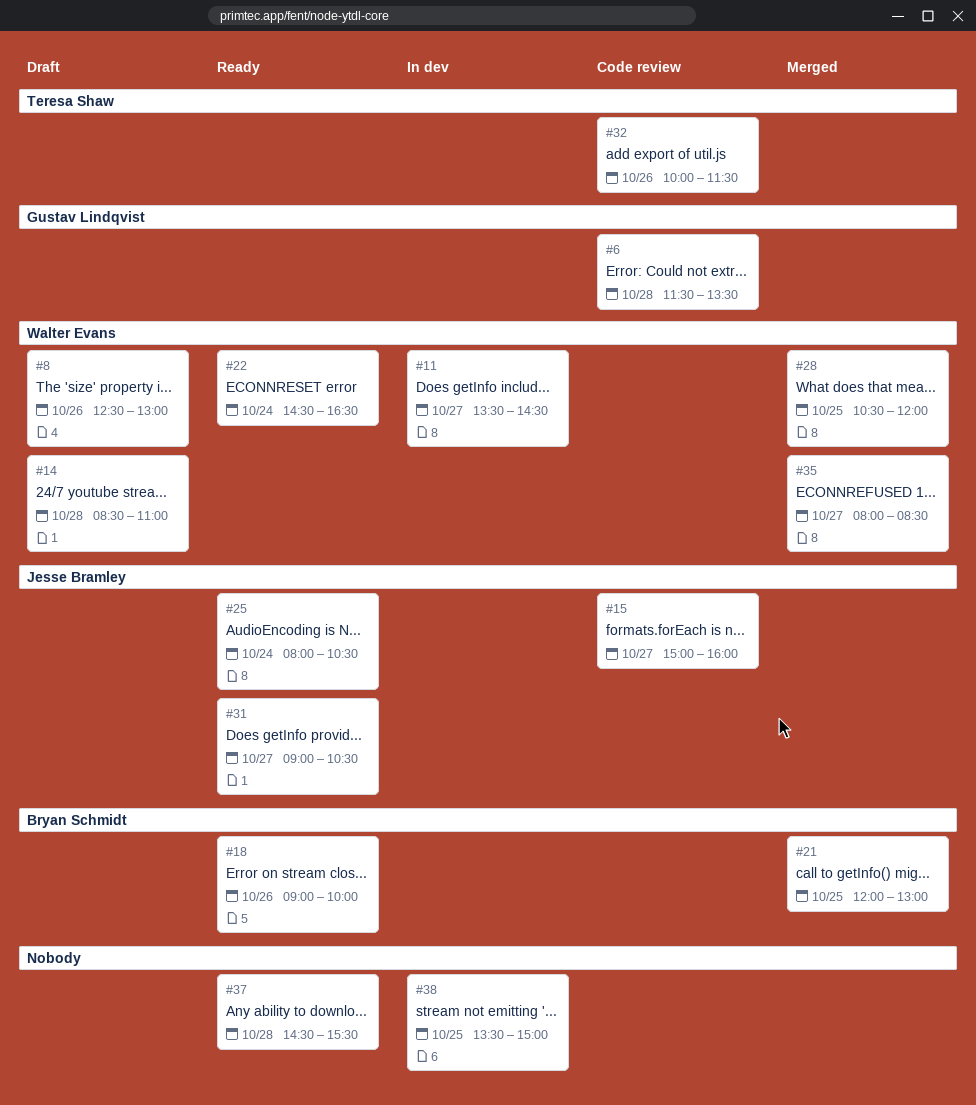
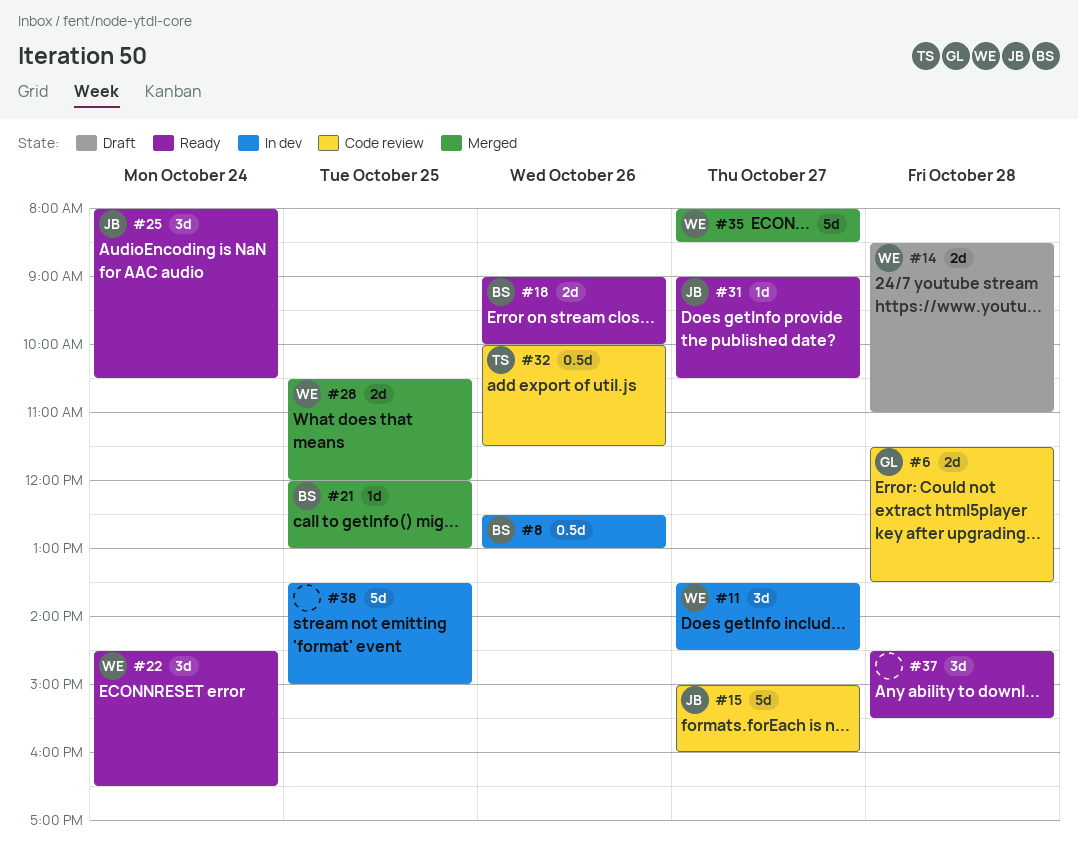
#8, status: Draft -> In dev
#8, owner: Walter Evans -> Bryan Schmidt

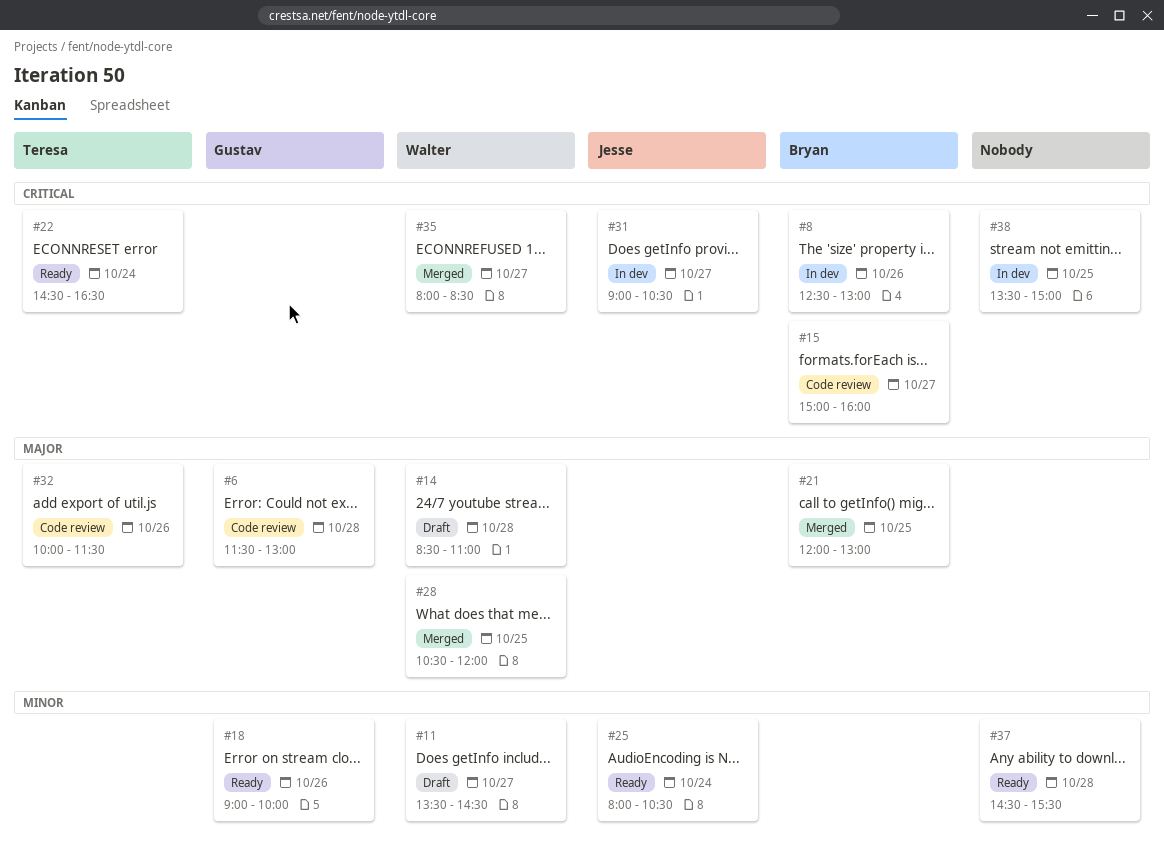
#6, ends: 13:30 -> 13:00
#11, status: In dev -> Draft
#15, owner: Jesse -> Bryan
#18, owner: Bryan -> Gustav
#22, owner: Walter -> Teresa
#31, status: Ready -> In dev

